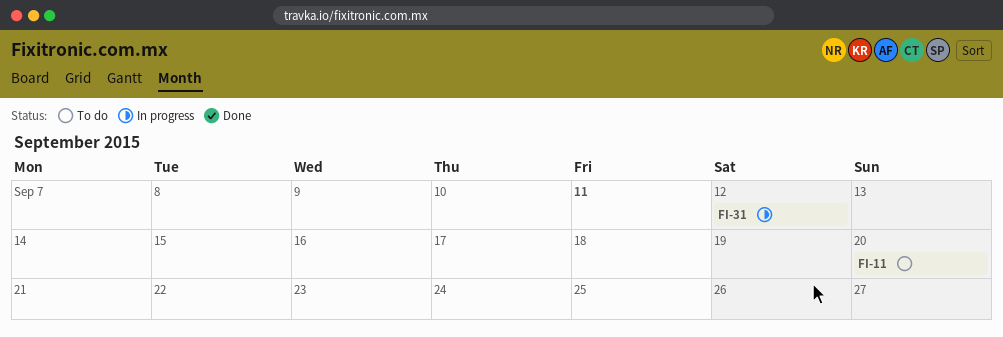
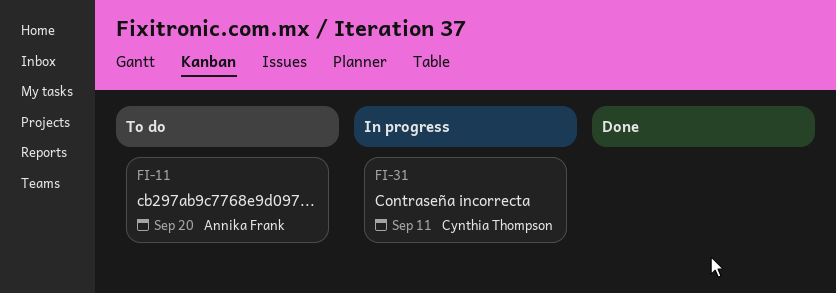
FI-31, due: Sep 12 -> Sep 11

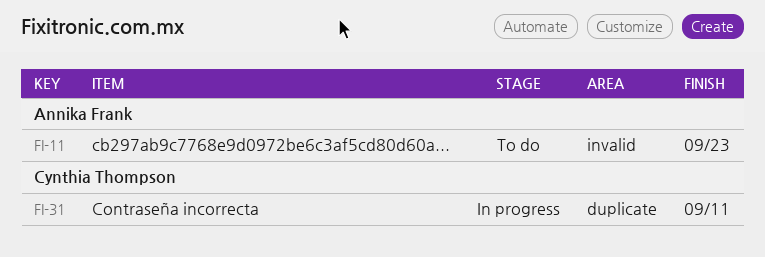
FI-11, due: Sep 20 -> Sep 23

